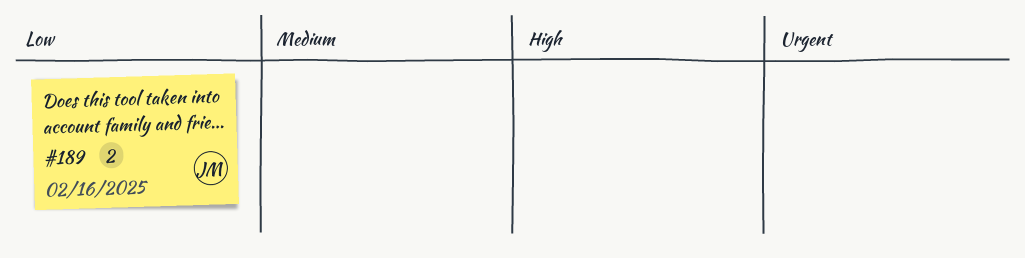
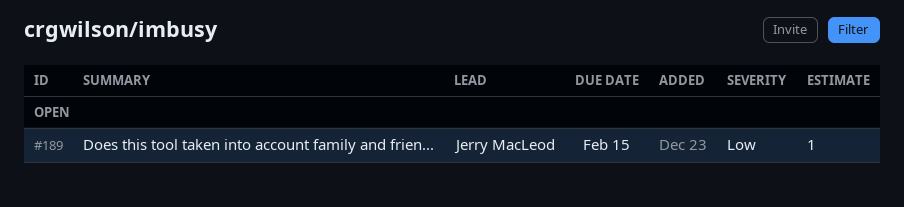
#189, estimate: 2 -> 1
#189, due: Feb 16 -> Feb 15

